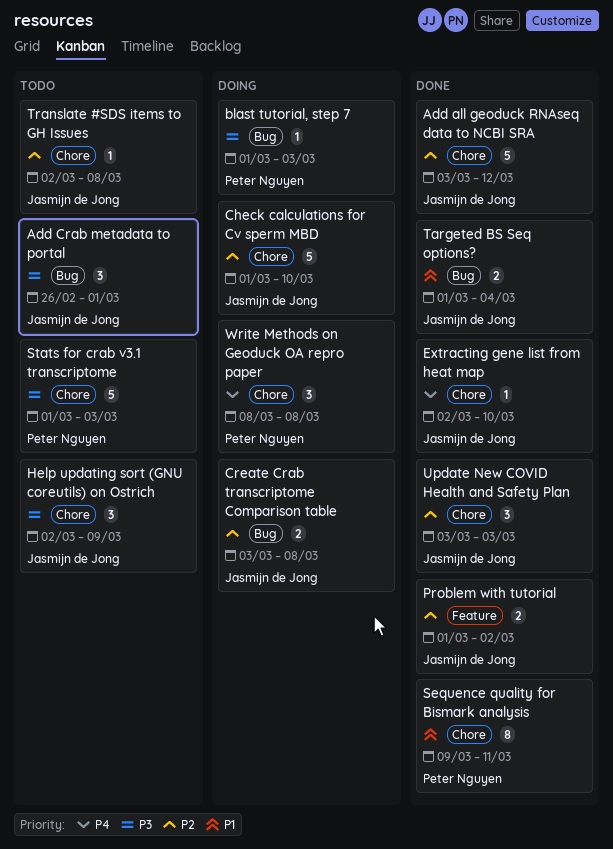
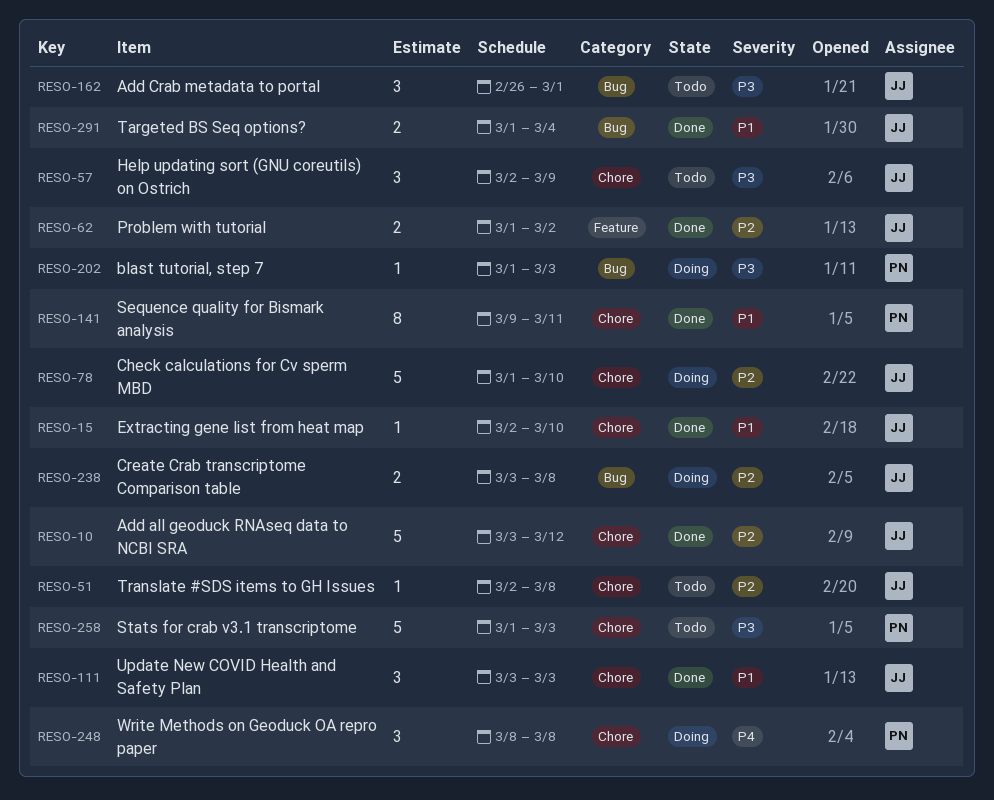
Extracting gene list from heat map, priority: P4 -> P1
Update New COVID Health and Safety Plan, priority: P2 -> P1

